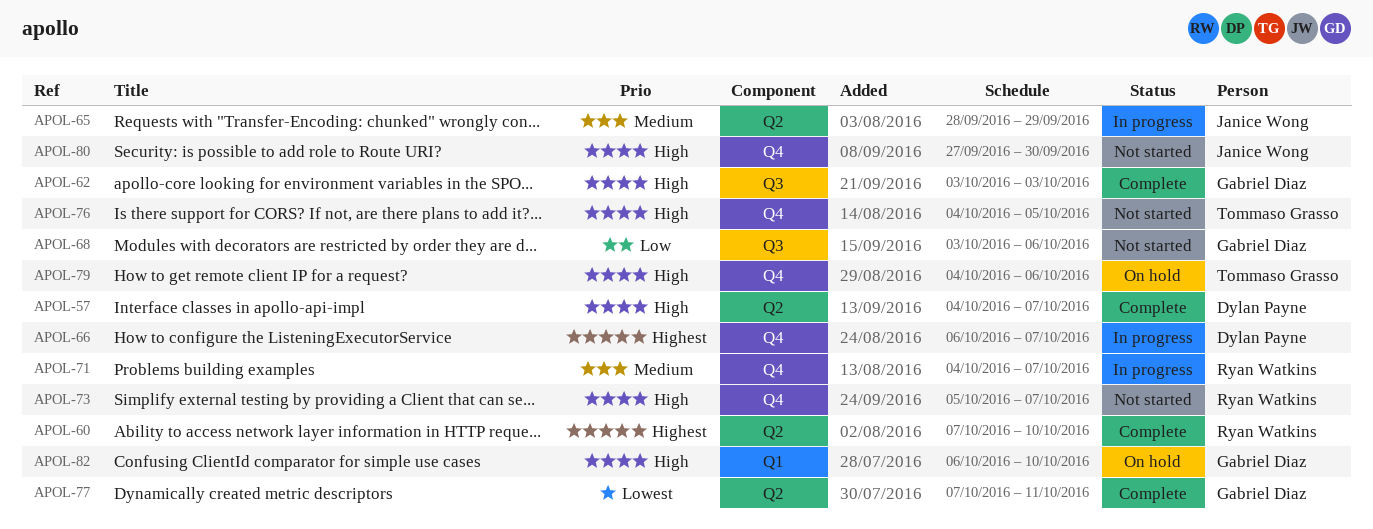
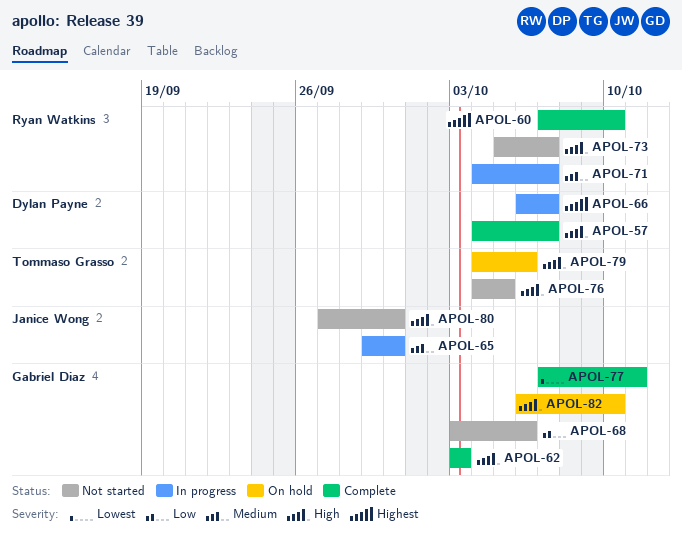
APOL-65, start: Sep 28 -> Sep 29
APOL-65, due: Sep 29 -> Sep 30

